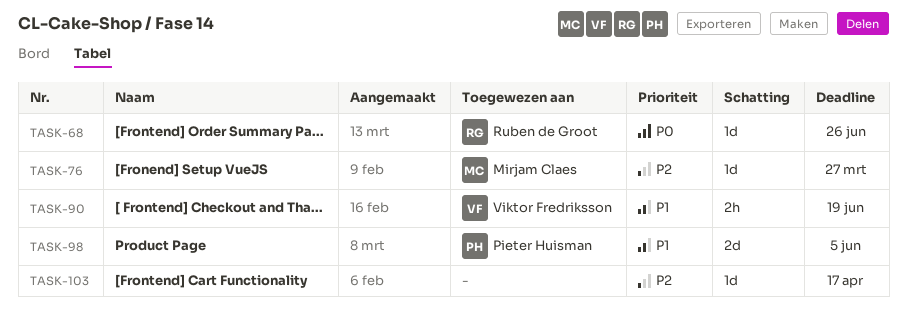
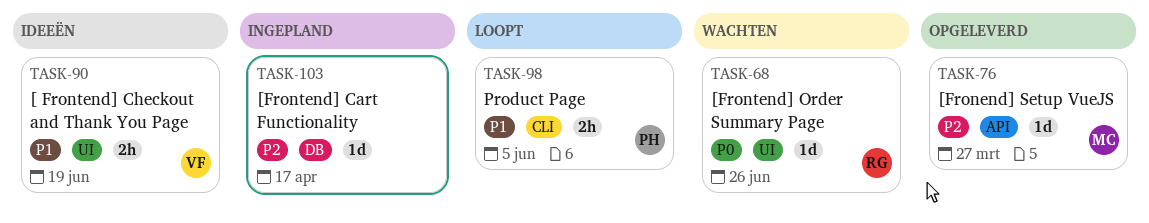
TASK-98, estimate: 2d -> 2h

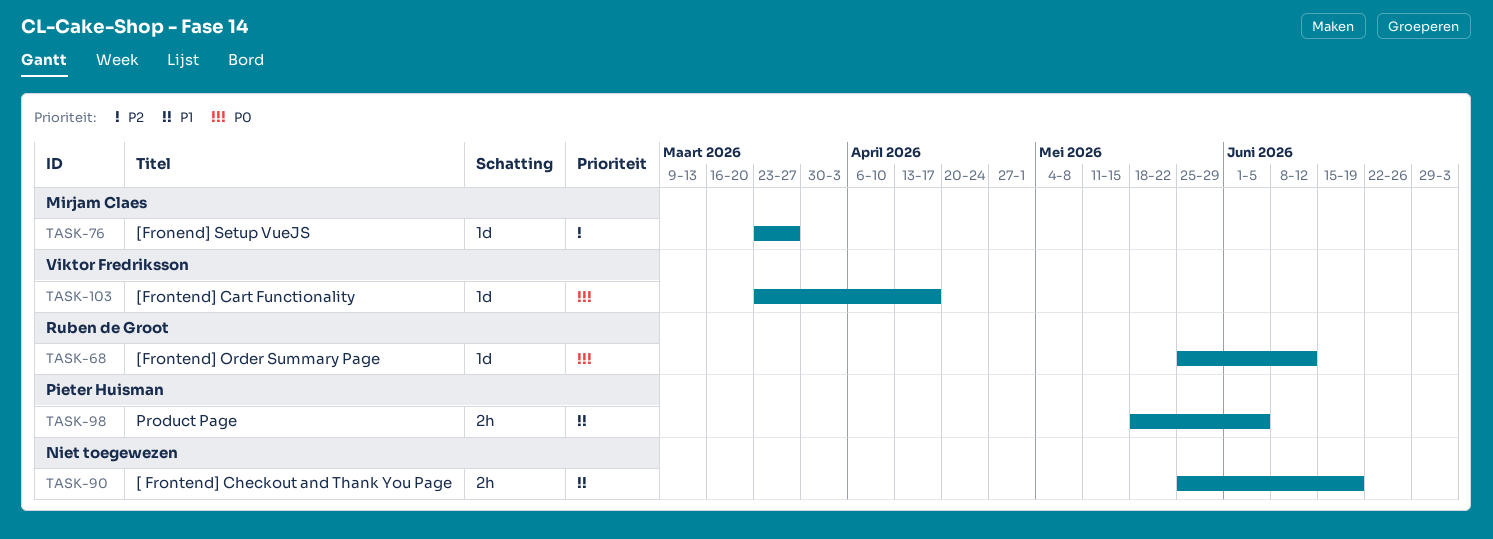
TASK-68, due: Jun 26 -> Jun 12
TASK-90, owner: Viktor Fredriksson -> none
TASK-103, owner: none -> Viktor Fredriksson
TASK-103, priority: P2 -> P0

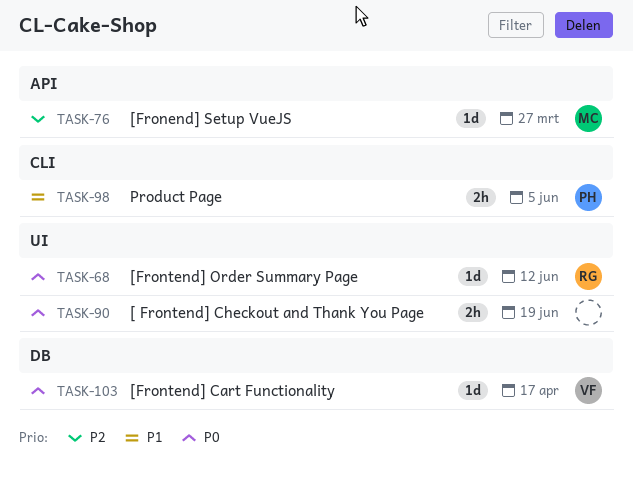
TASK-90, priority: P1 -> P0

